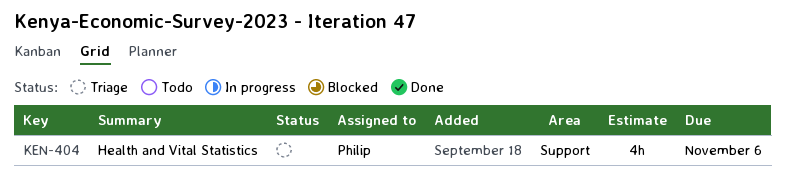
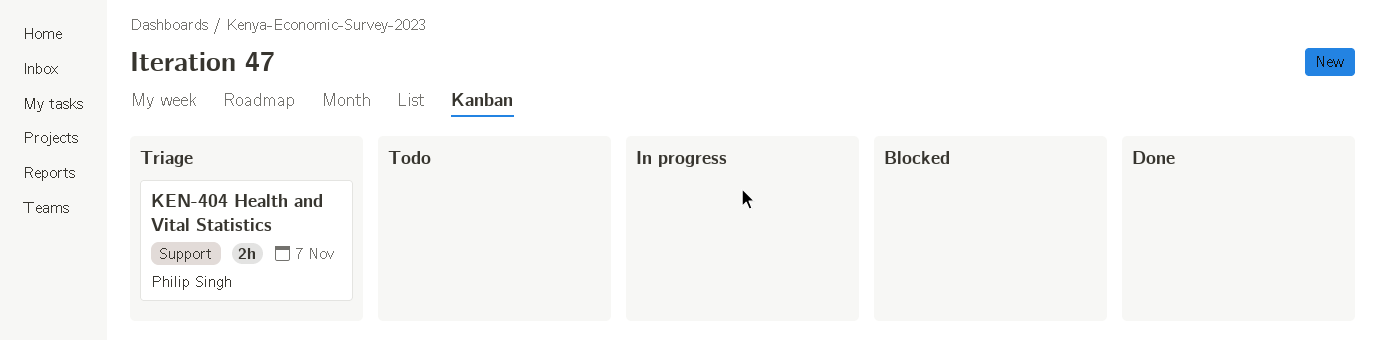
KEN-404, estimate: 4h -> 2h
KEN-404, due: Nov 6 -> Nov 7

